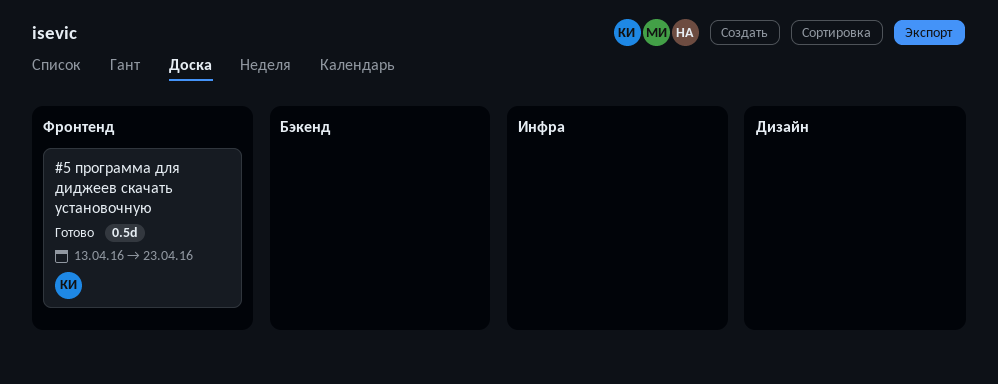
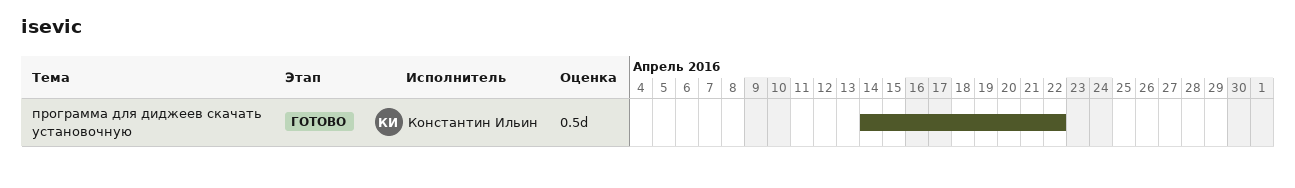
программа для диджеев скачать установочную, start: Apr 13 -> Apr 14
программа для диджеев скачать установочную, due: Apr 23 -> Apr 22

